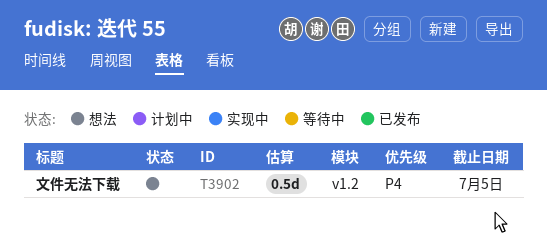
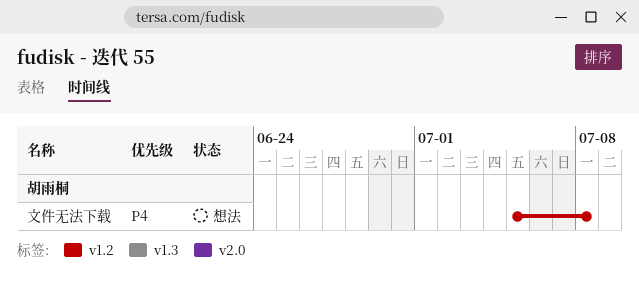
文件无法下载, due: Jul 5 -> Jul 8

